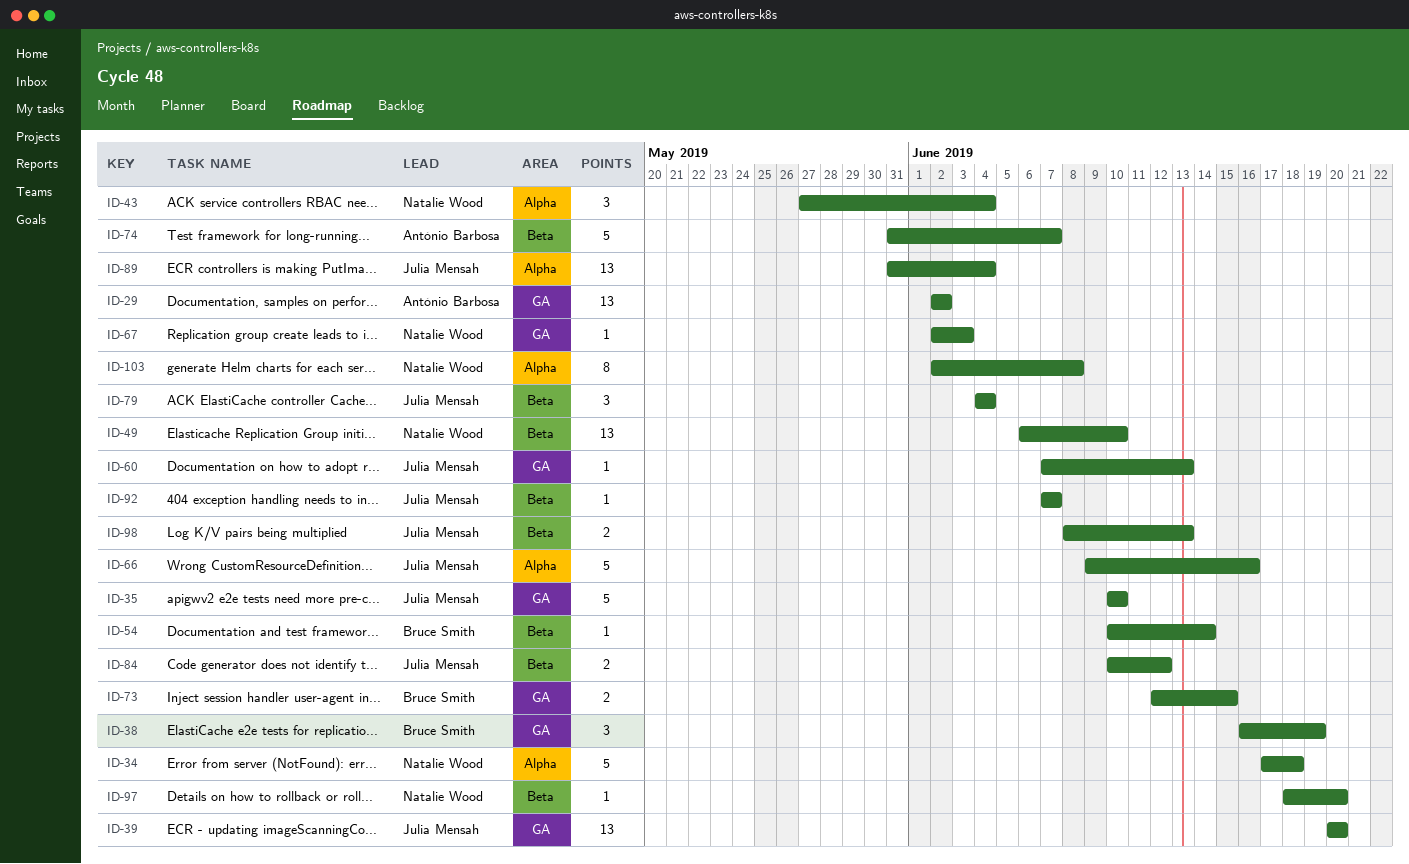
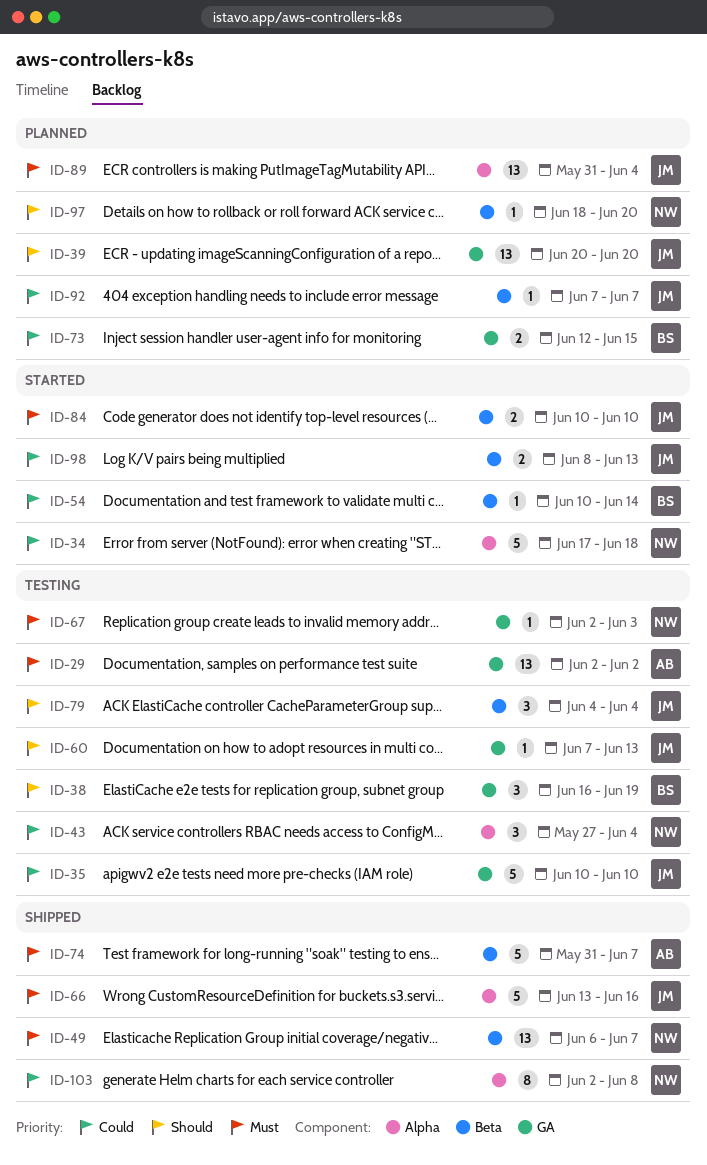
ID-49, due: Jun 10 -> Jun 7
ID-66, start: Jun 9 -> Jun 13
ID-84, due: Jun 12 -> Jun 10

